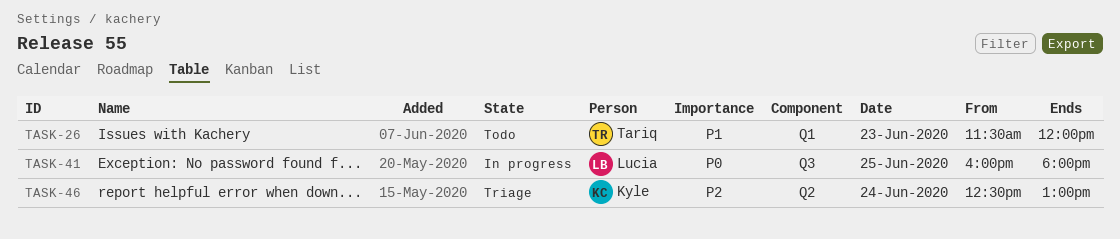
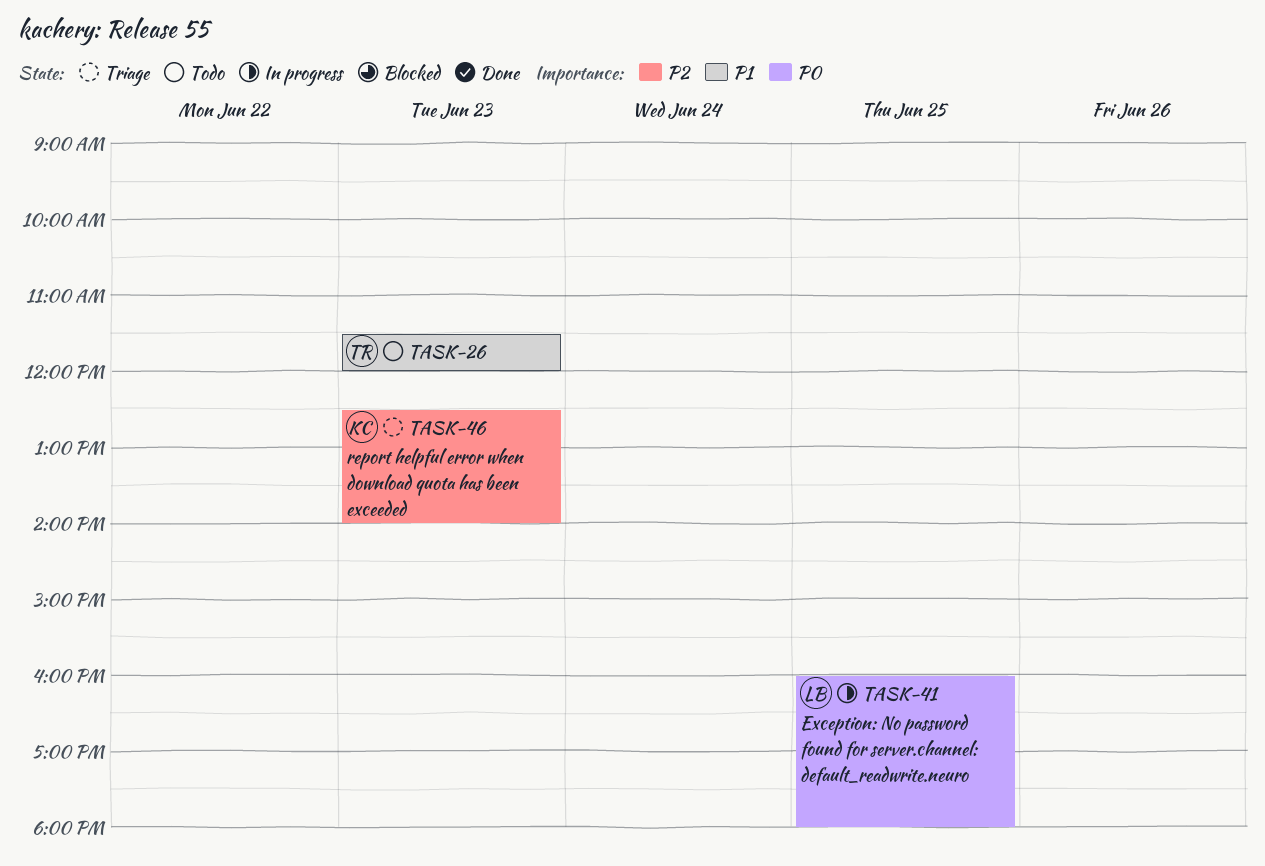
TASK-46, day: Jun 24 -> Jun 23
TASK-46, ends: 13:00 -> 14:00

